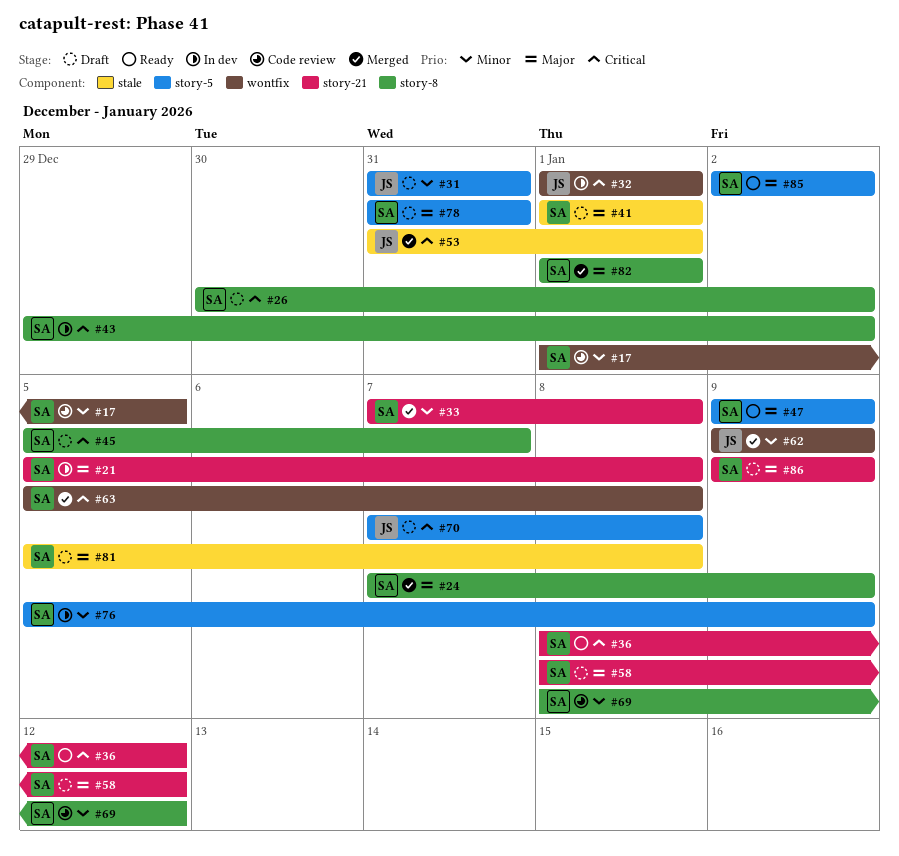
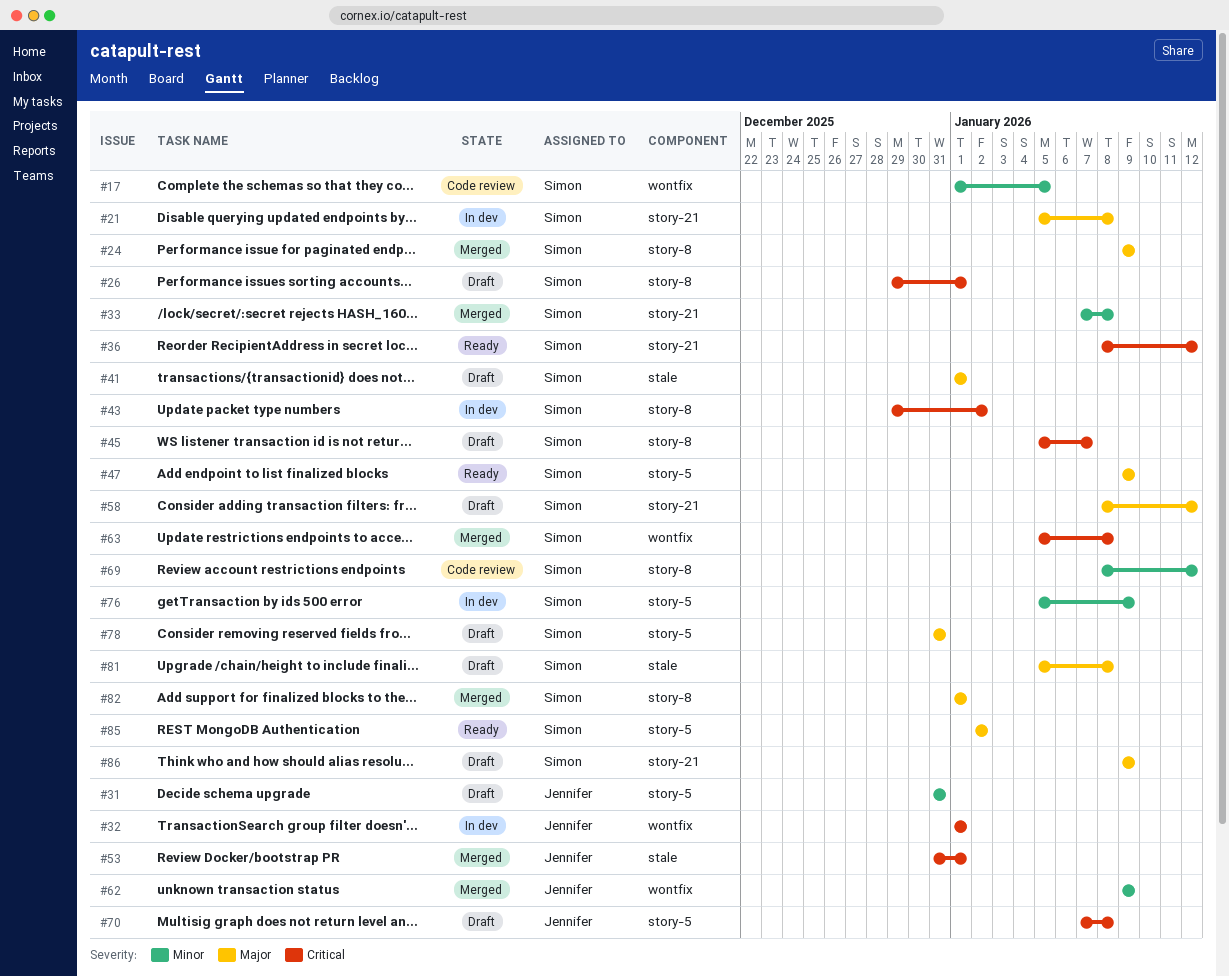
#24, start: Jan 7 -> Jan 9
#26, start: Dec 30 -> Dec 29
#26, due: Jan 2 -> Jan 1

